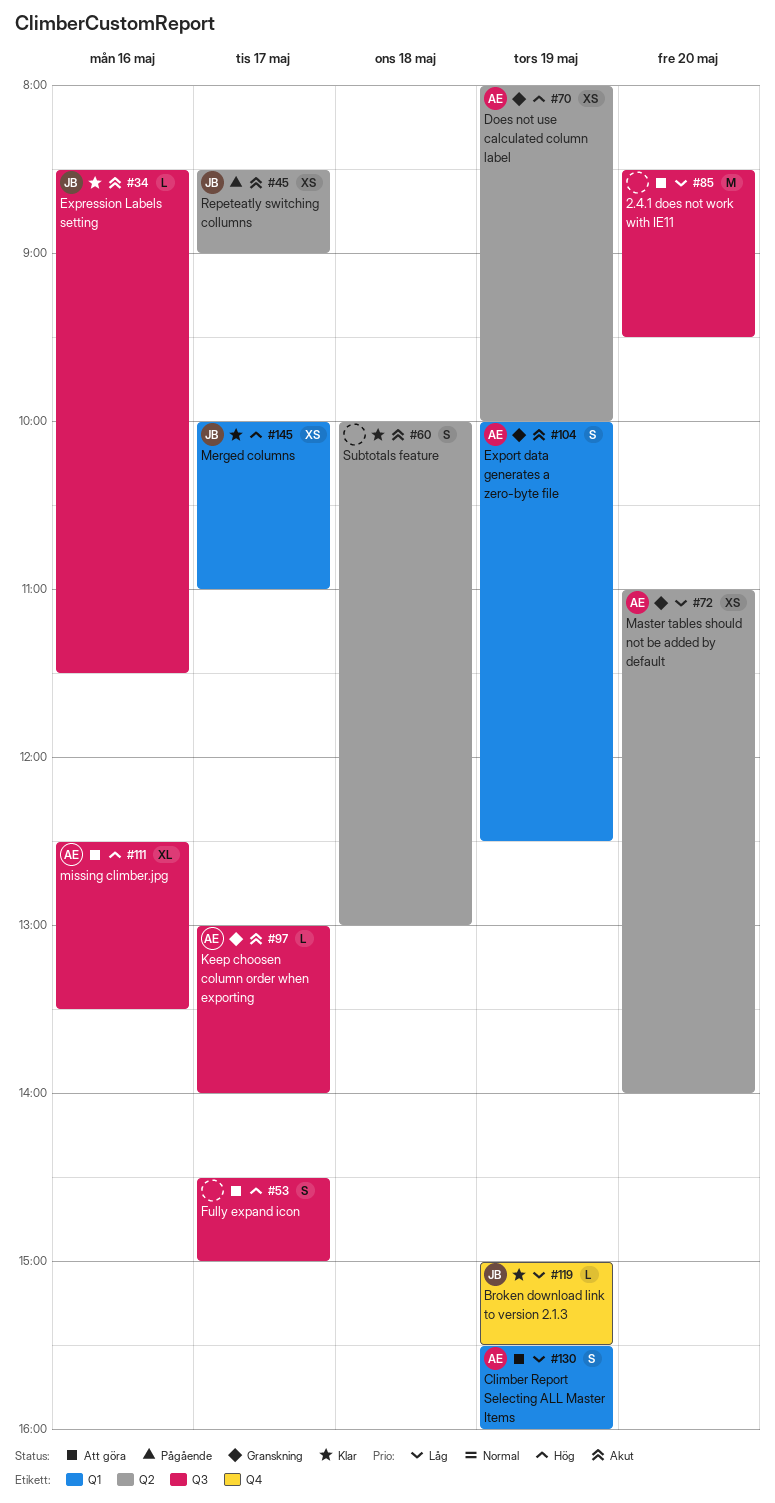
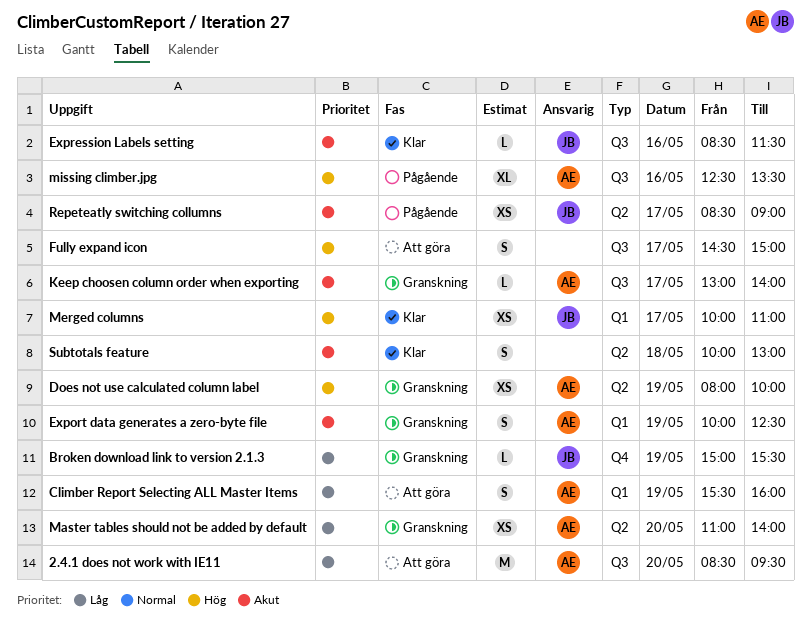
2.4.1 does not work with IE11, owner: none -> AE
Broken download link to version 2.1.3, status: Klar -> Granskning
missing climber.jpg, status: Att göra -> Pågående

